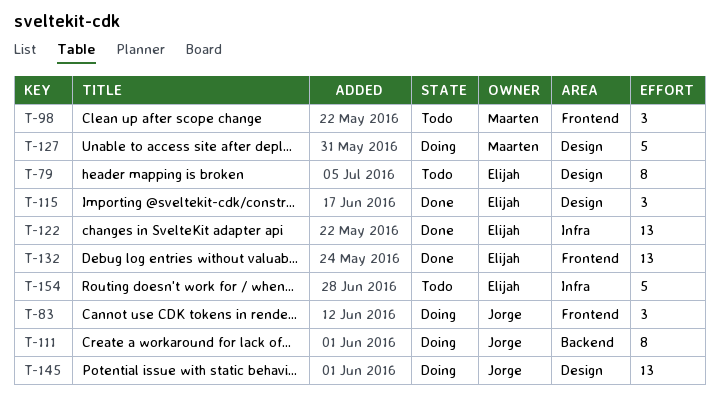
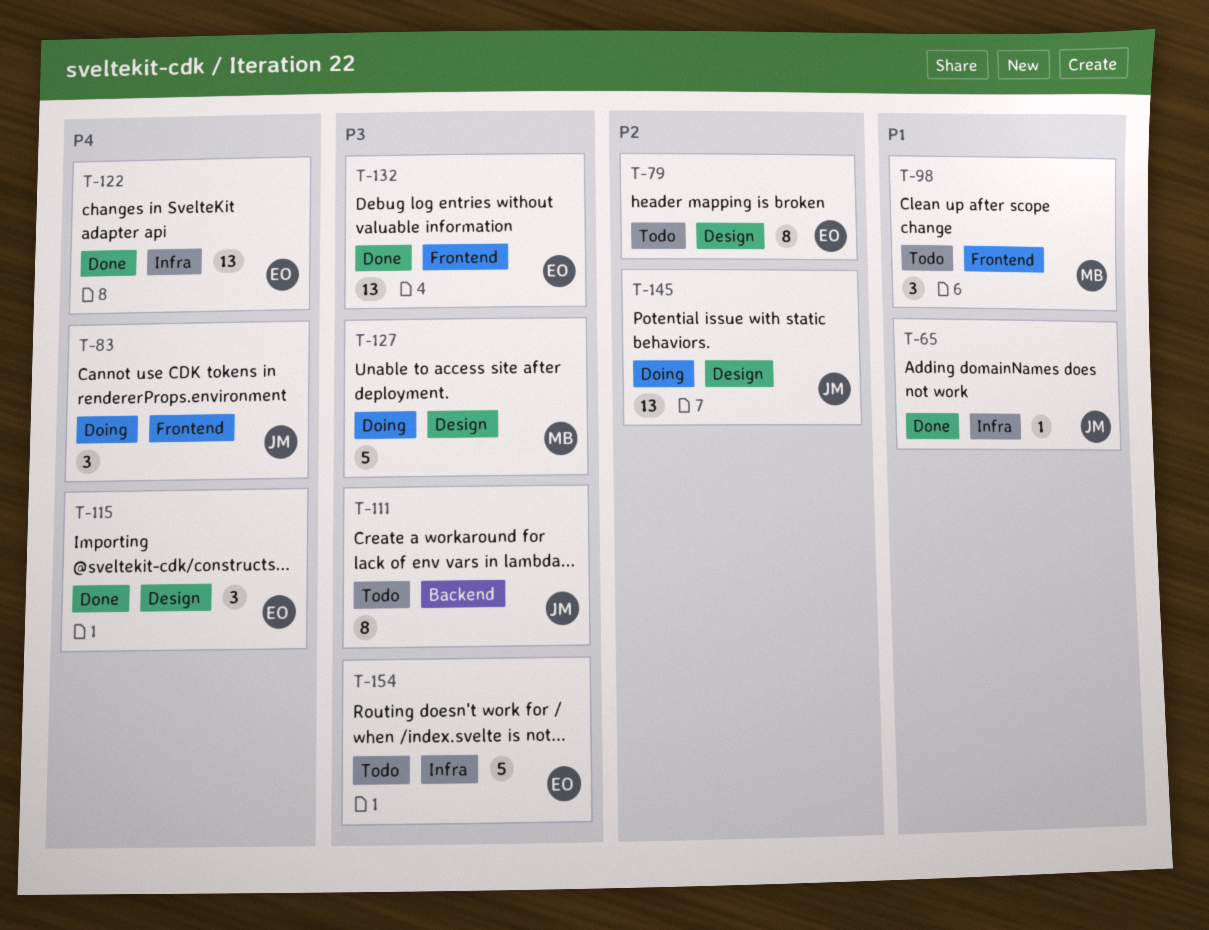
T-65: none -> present
T-111, status: Doing -> Todo

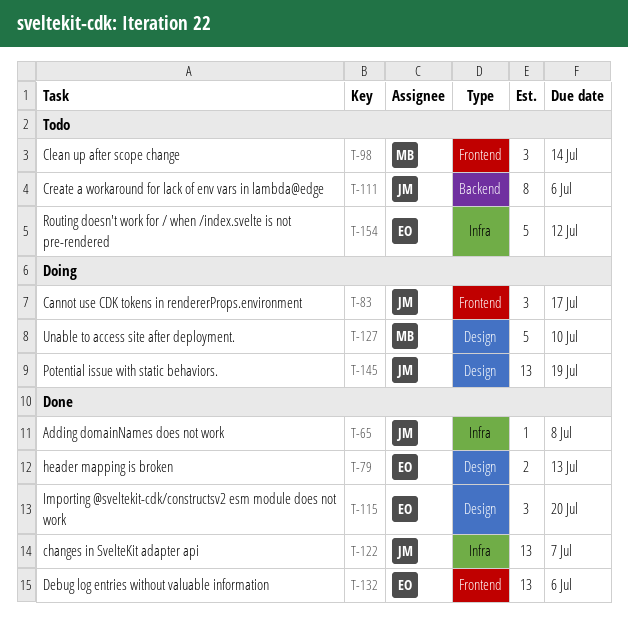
T-79, status: Todo -> Done
T-79, estimate: 8 -> 2
T-122, owner: EO -> JM

